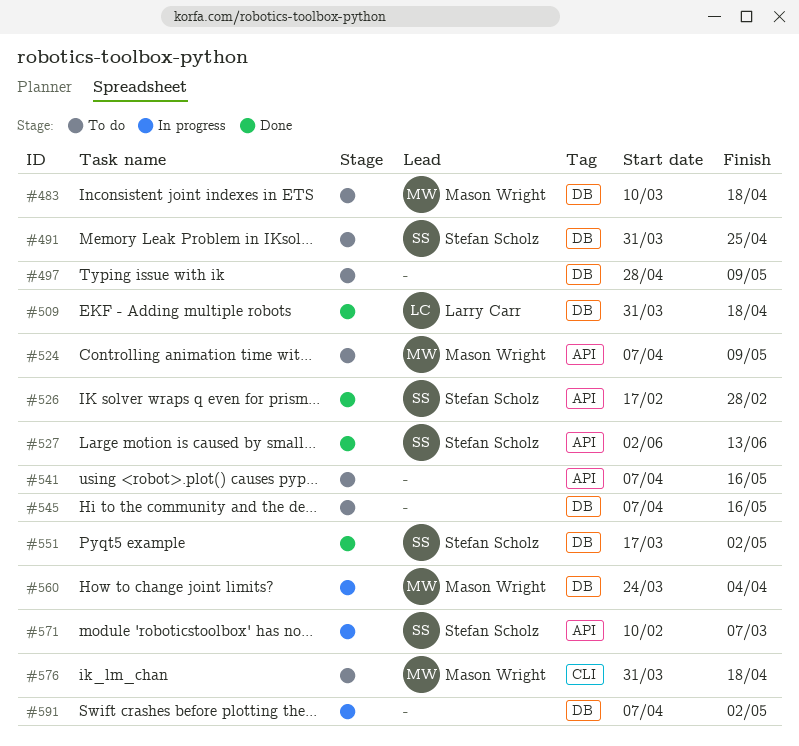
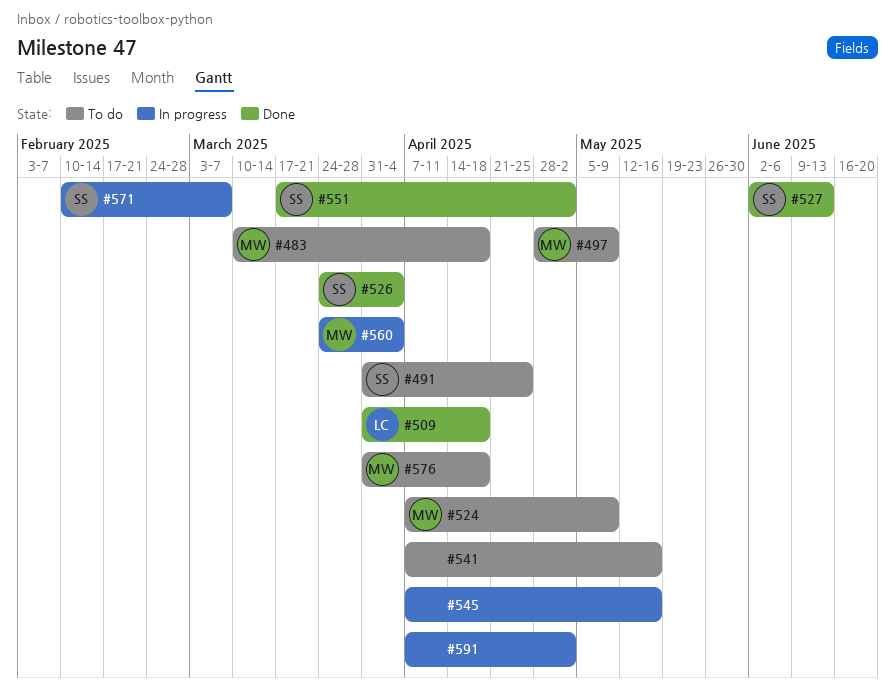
#497, owner: none -> Mason Wright
#526, start: Feb 17 -> Mar 24
#526, due: Feb 28 -> Apr 4
#545, status: To do -> In progress

